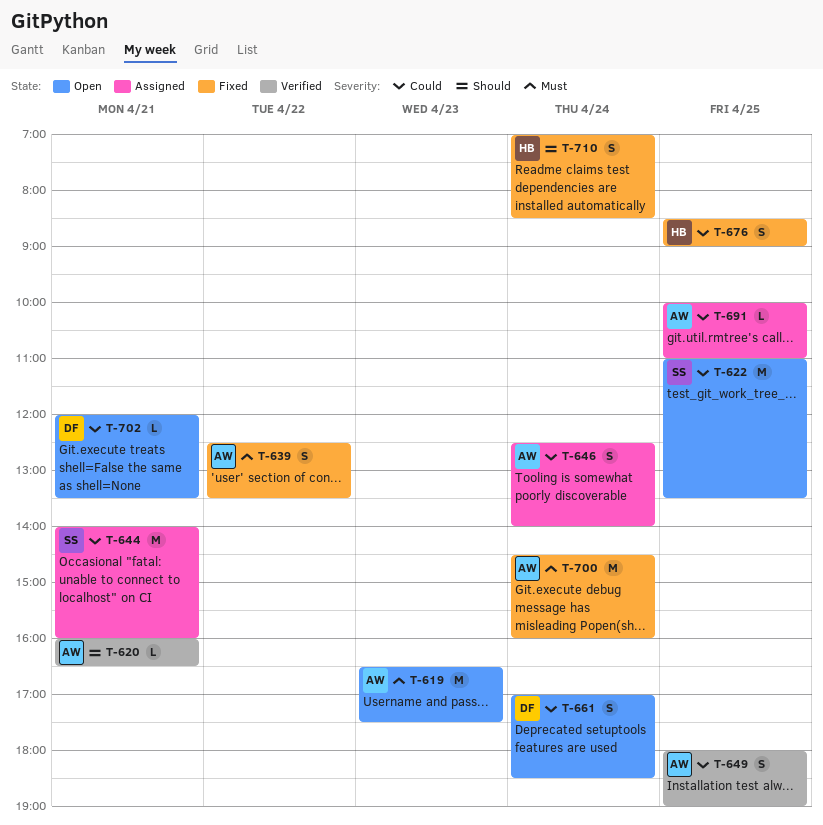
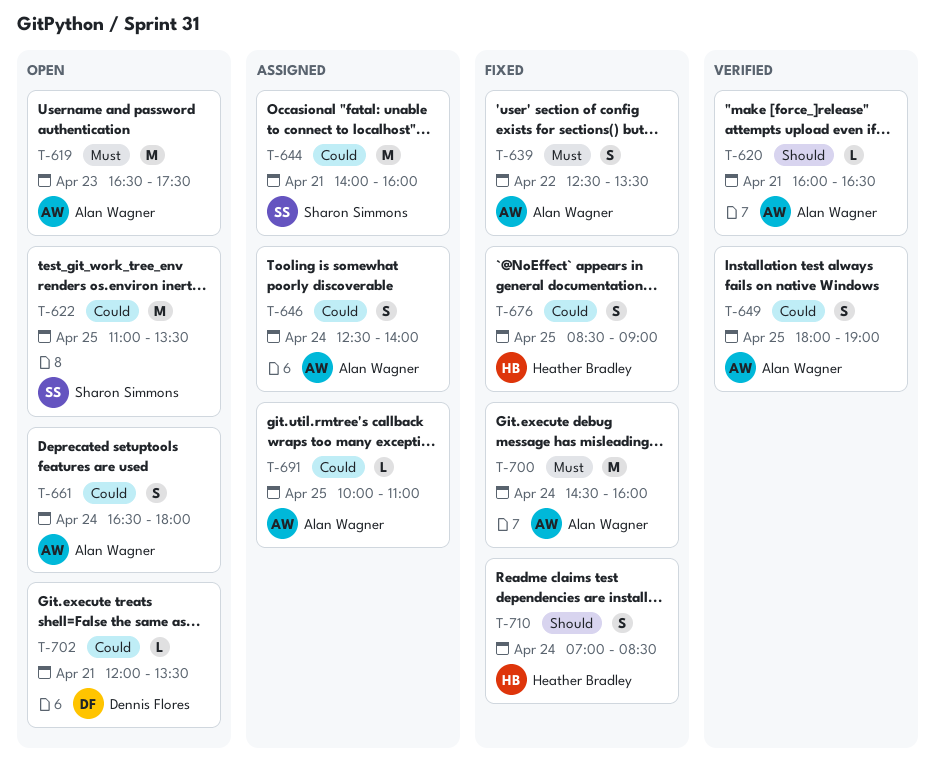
T-661, owner: Dennis Flores -> Alan Wagner
T-661, begins: 17:00 -> 16:30
T-661, ends: 18:30 -> 18:00

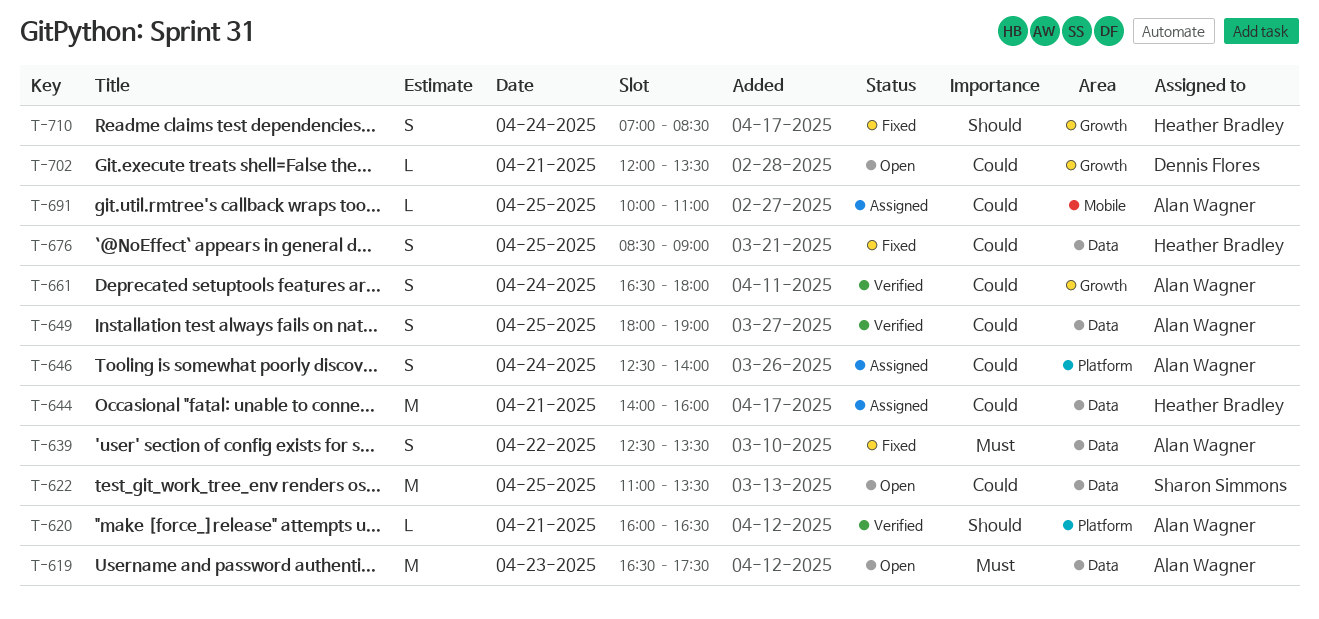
T-644, owner: Sharon Simmons -> Heather Bradley
T-661, status: Open -> Verified
T-700: present -> none

